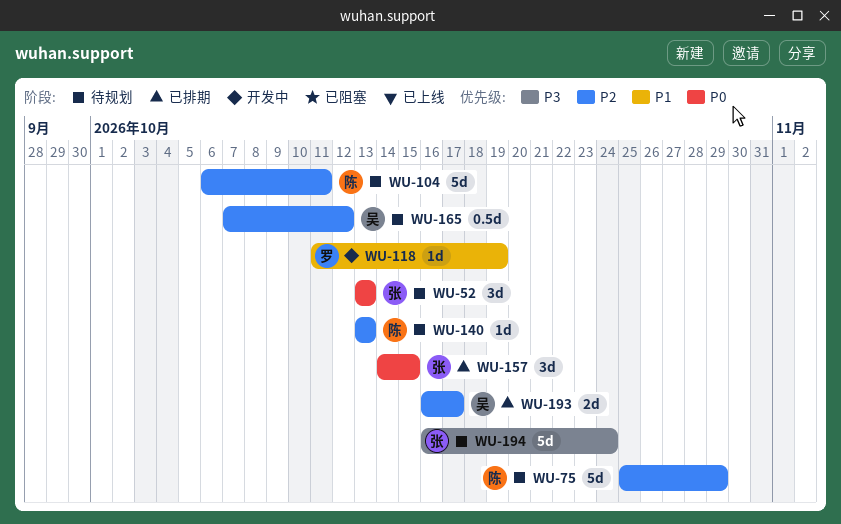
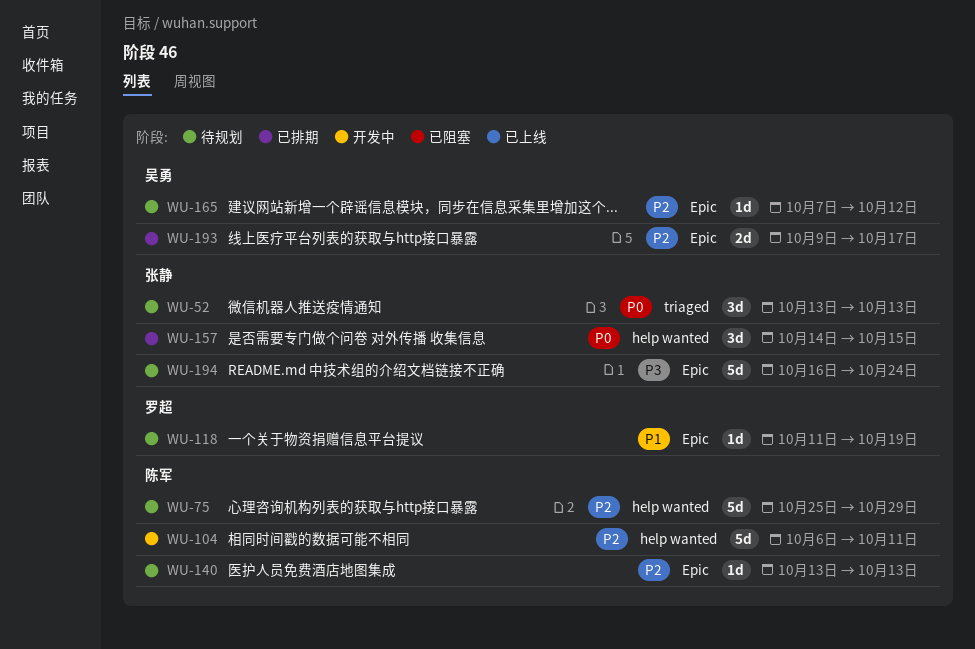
WU-104, status: 待规划 -> 开发中
WU-118, status: 开发中 -> 待规划
WU-165, estimate: 0.5d -> 1d
WU-193, start: Oct 16 -> Oct 9

